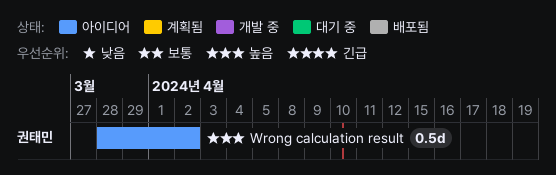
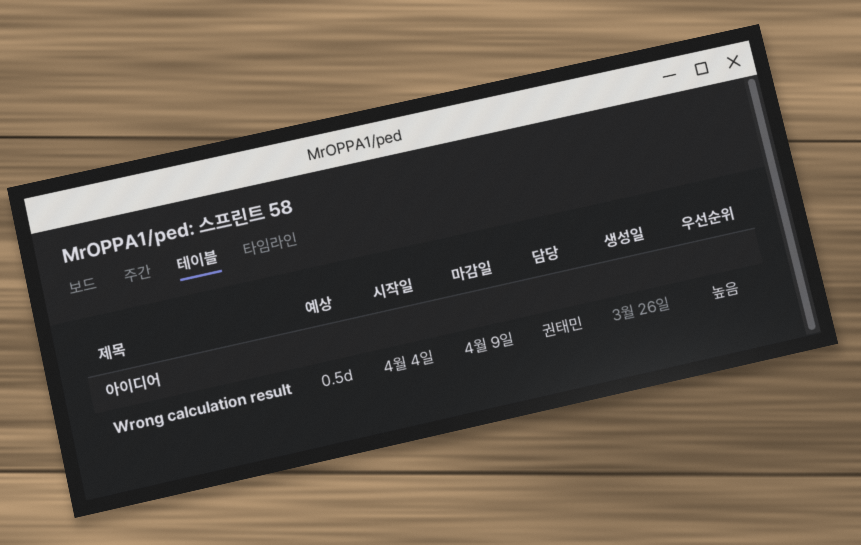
Wrong calculation result, start: Mar 28 -> Apr 4
Wrong calculation result, due: Apr 2 -> Apr 9

